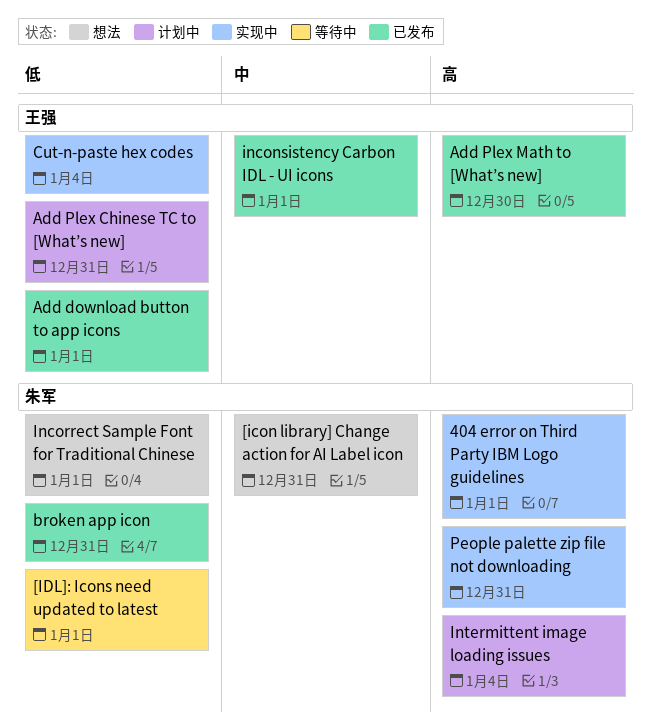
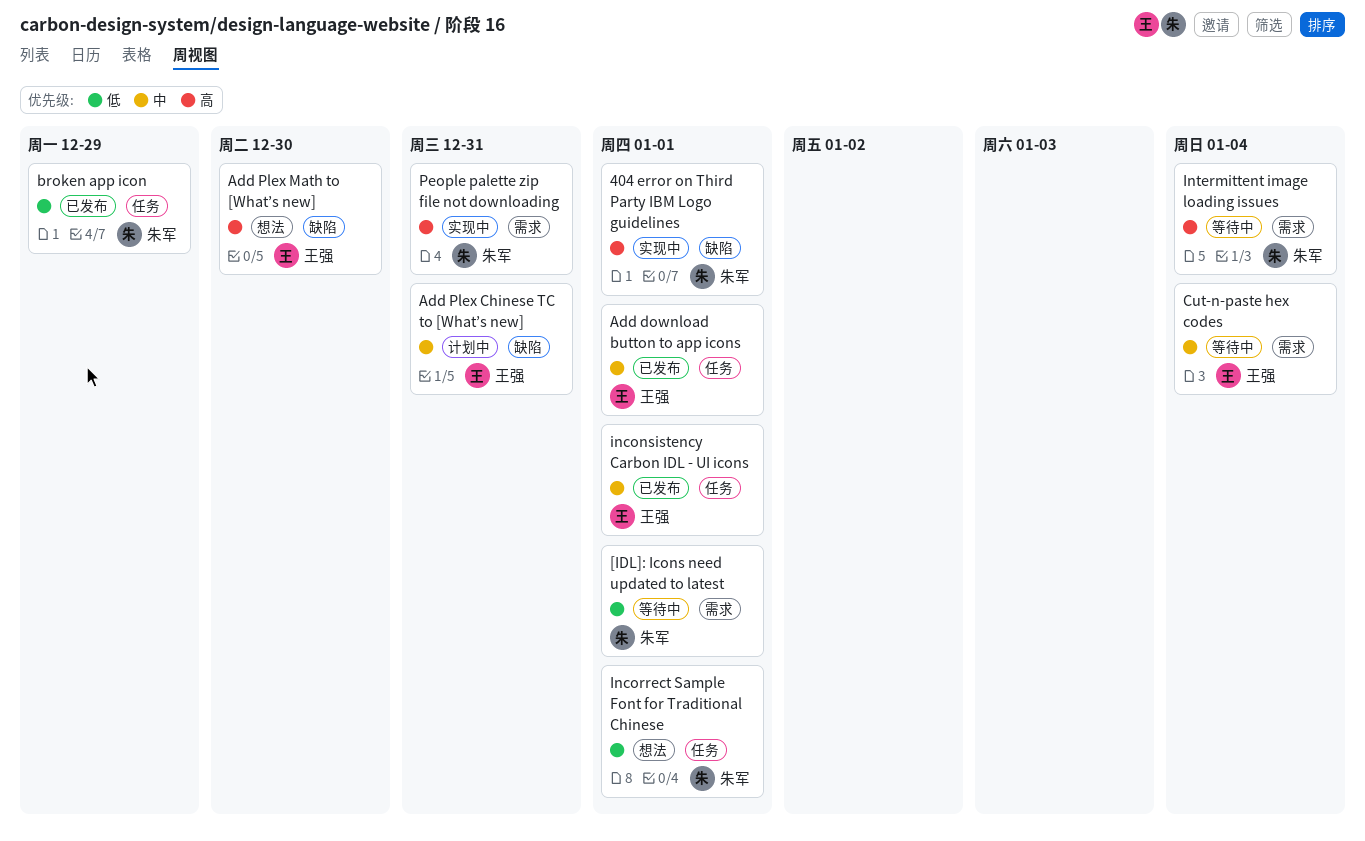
[icon library] Change action for AI Label icon: present -> none
Add download button to app icons, priority: 低 -> 中
Add Plex Chinese TC to [What’s new], priority: 低 -> 中
Add Plex Math to [What’s new], status: 已发布 -> 想法
broken app icon, due: Dec 31 -> Dec 29
Cut-n-paste hex codes, status: 实现中 -> 等待中
Cut-n-paste hex codes, priority: 低 -> 中
Intermittent image loading issues, status: 计划中 -> 等待中

